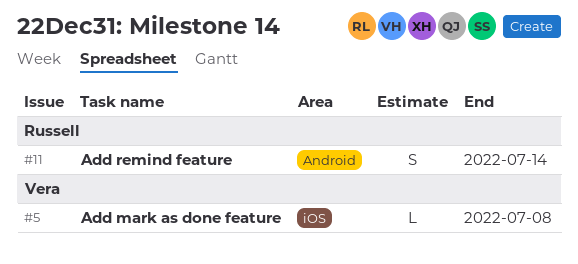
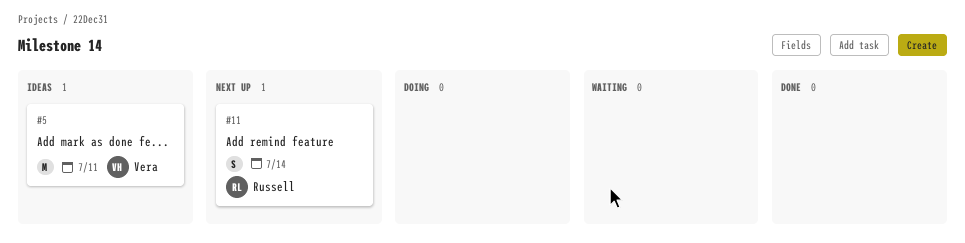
#5, estimate: L -> M
#5, due: Jul 8 -> Jul 11

